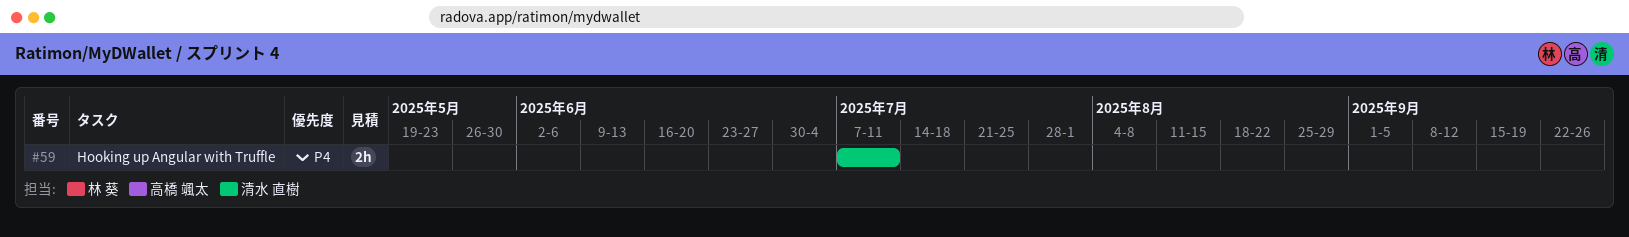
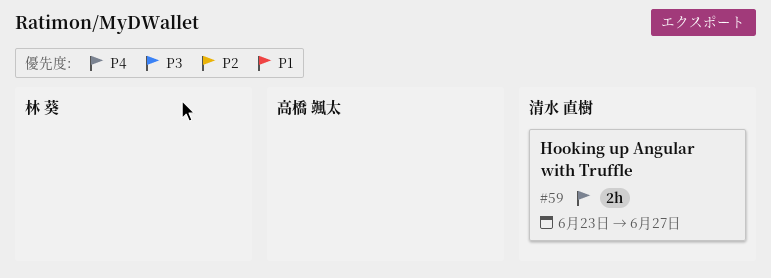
#59, start: Jul 7 -> Jun 23
#59, due: Jul 11 -> Jun 27

